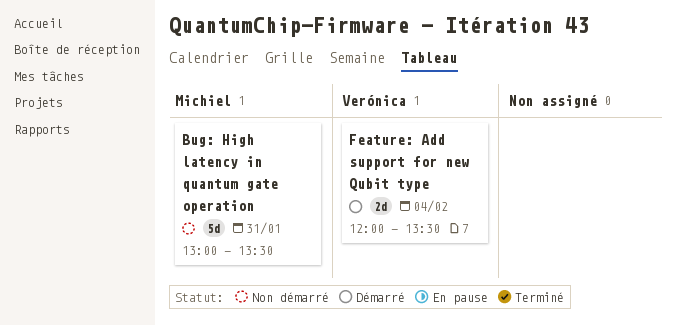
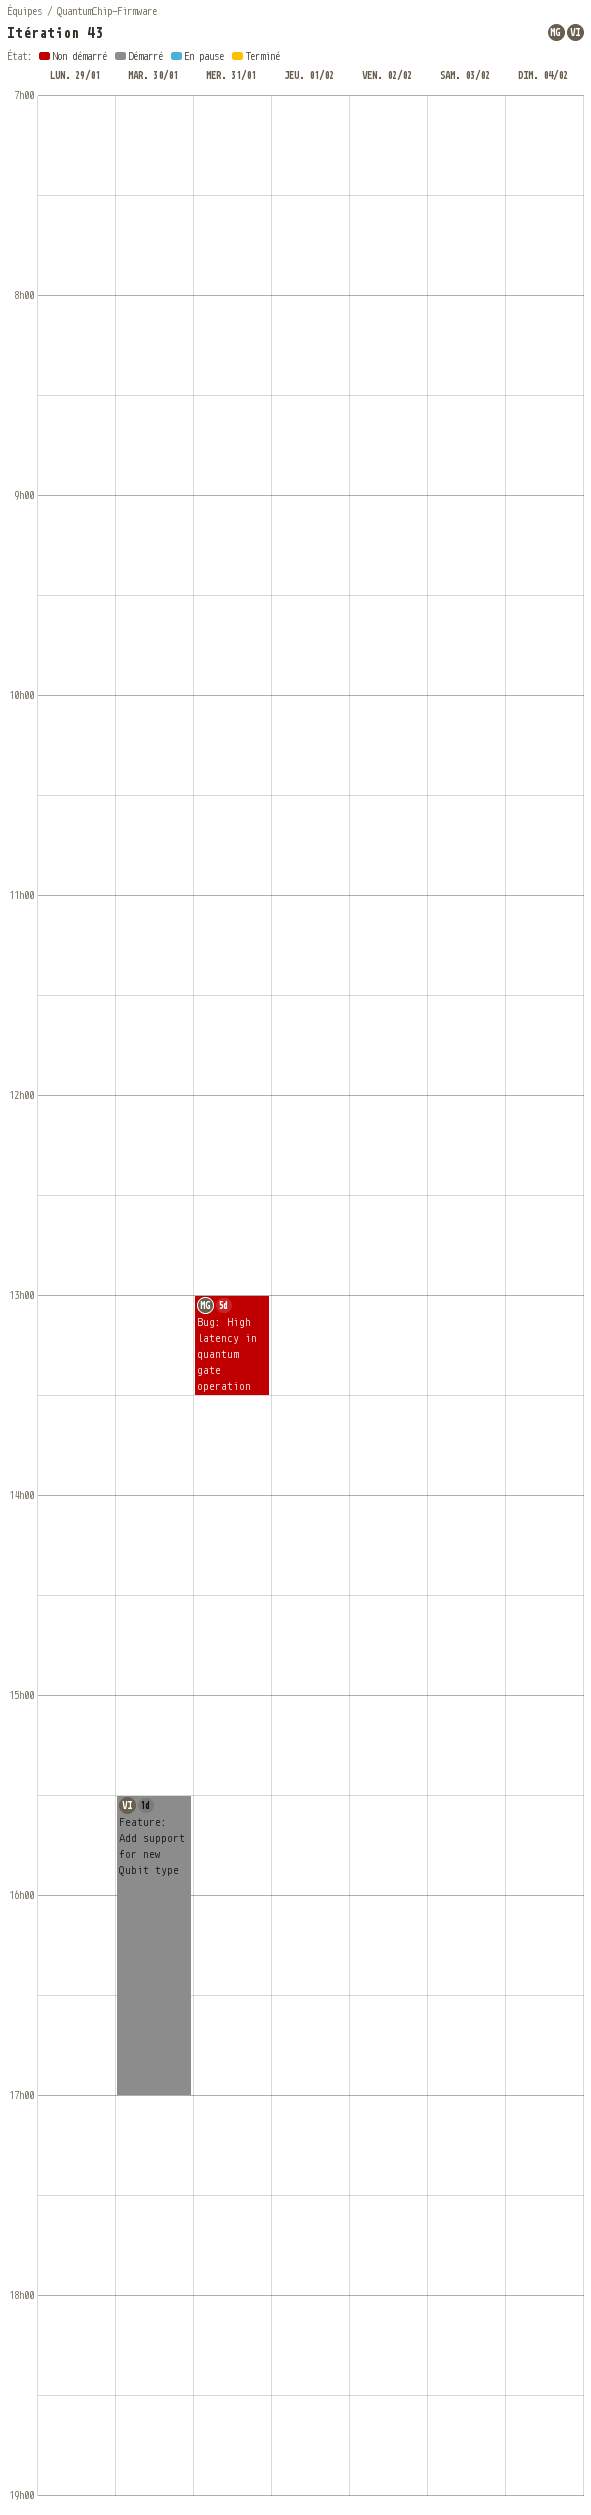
Feature: Add support for new Qubit type, estimate: 2d -> 1d
Feature: Add support for new Qubit type, day: Feb 4 -> Jan 30
Feature: Add support for new Qubit type, begins: 12:00 -> 15:30
Feature: Add support for new Qubit type, ends: 13:30 -> 17:00

